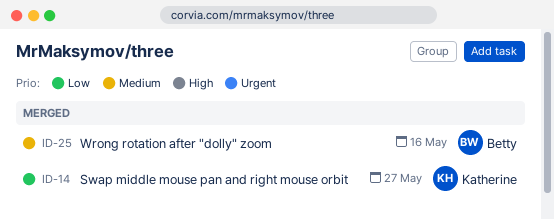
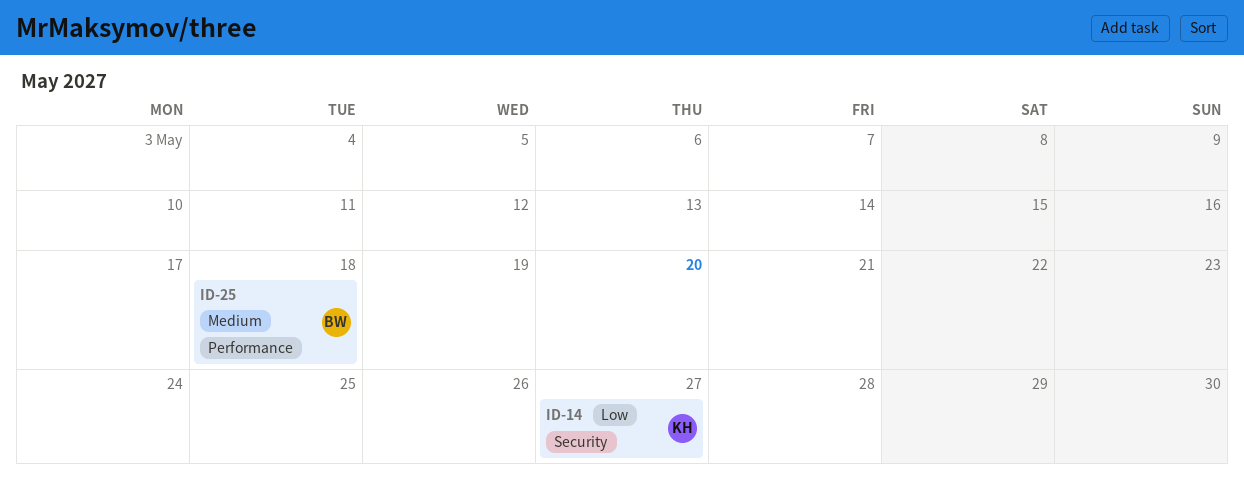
ID-25, due: May 16 -> May 18

